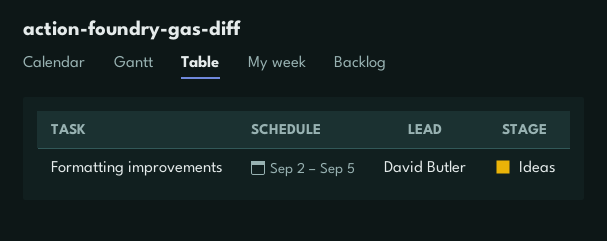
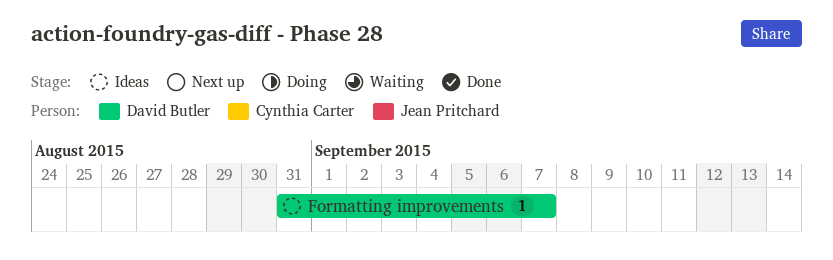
Formatting improvements, start: Sep 2 -> Aug 31
Formatting improvements, due: Sep 5 -> Sep 7

